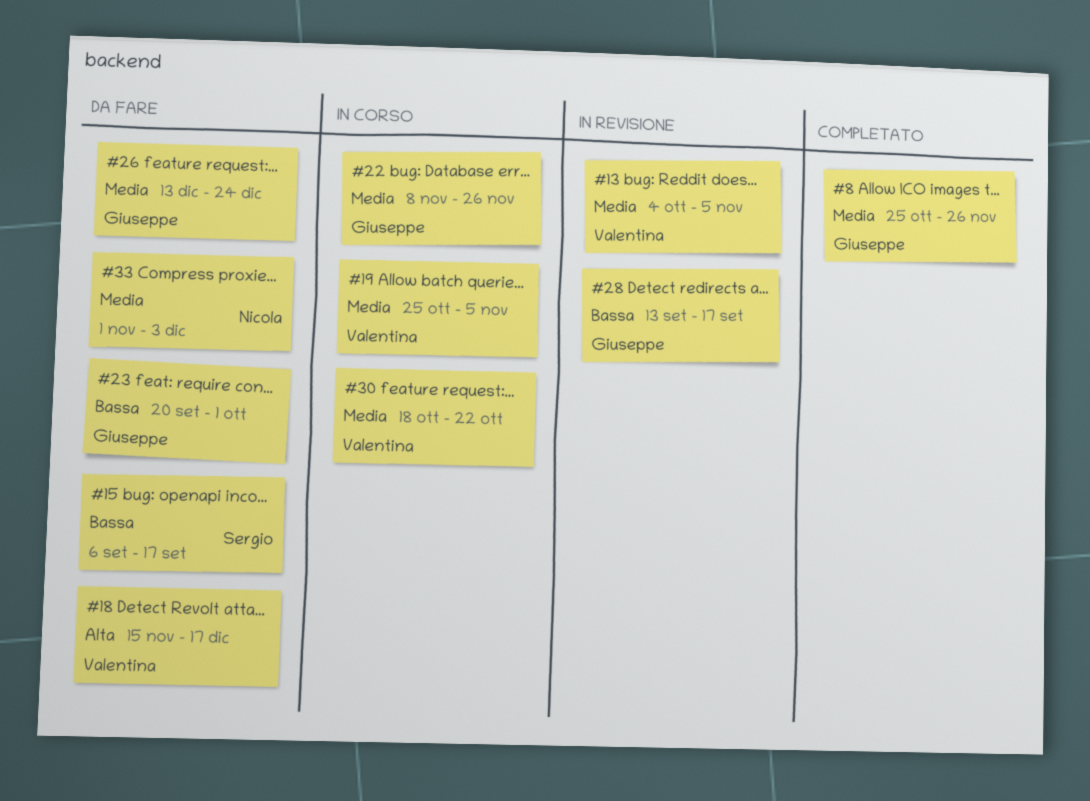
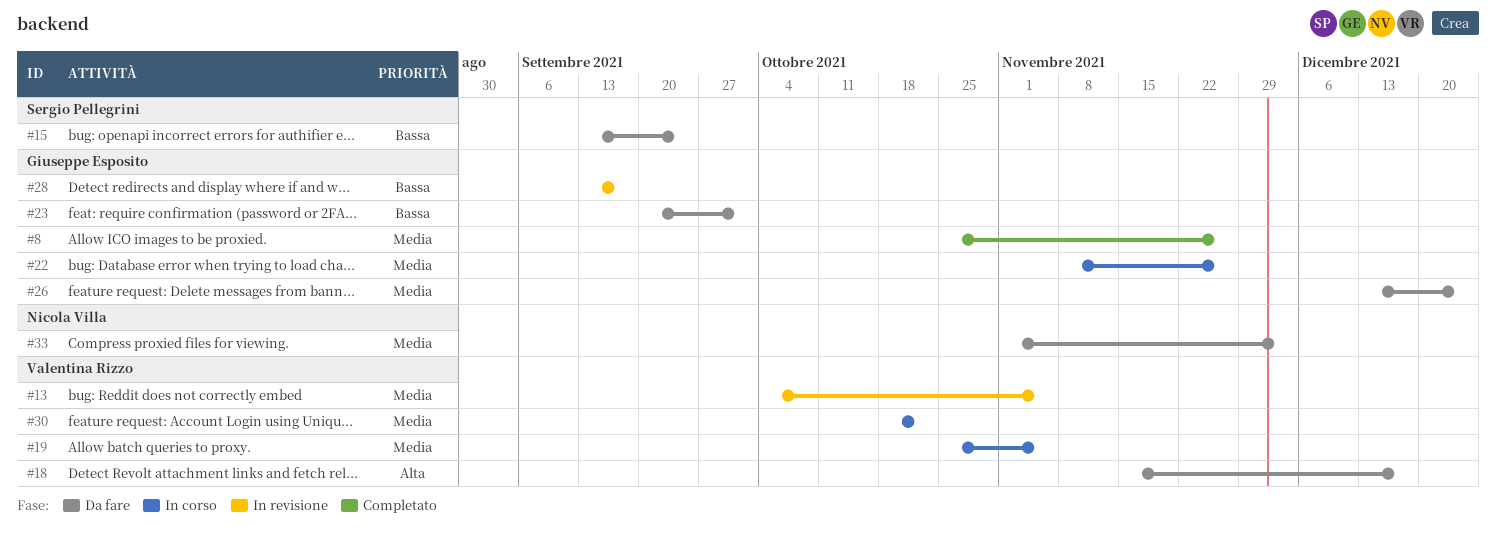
#15, start: Sep 6 -> Sep 13
#15, due: Sep 17 -> Sep 24

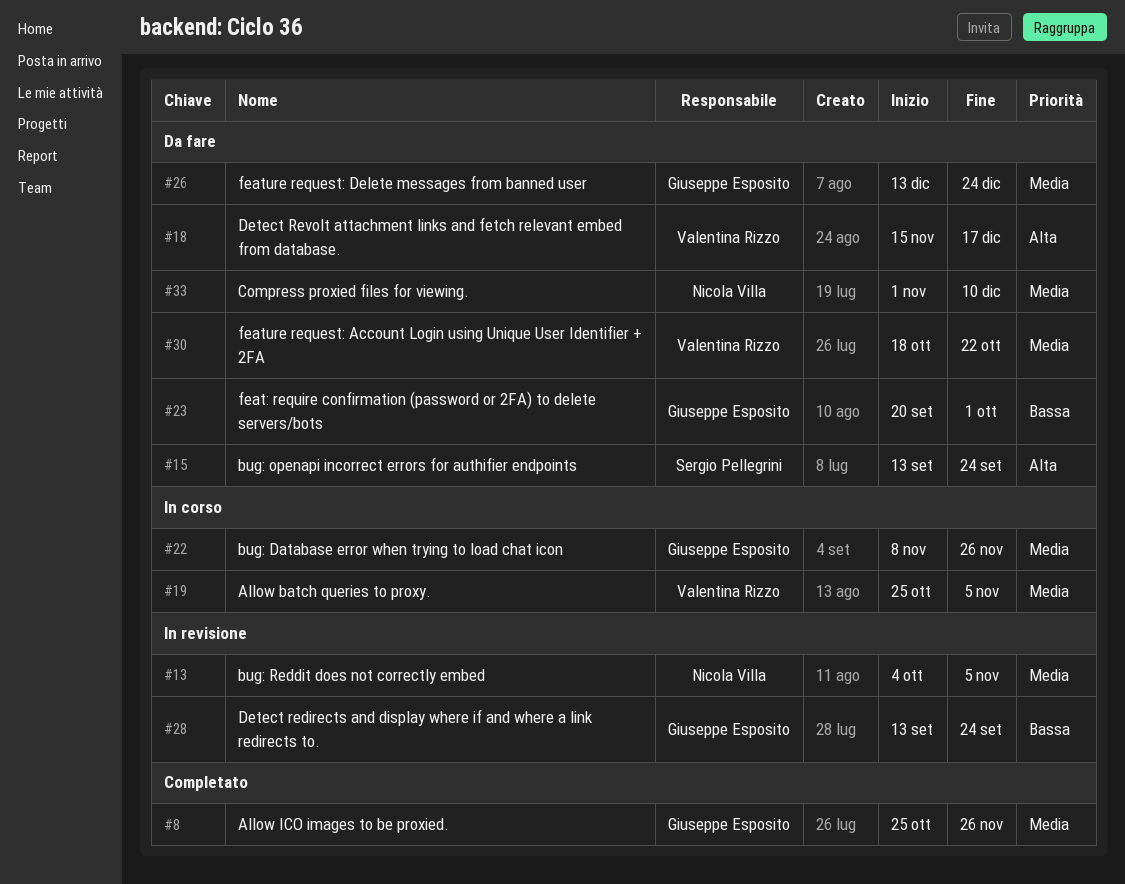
#13, owner: Valentina Rizzo -> Nicola Villa
#15, priority: Bassa -> Alta
#28, due: Sep 17 -> Sep 24
#30, status: In corso -> Da fare
#33, due: Dec 3 -> Dec 10

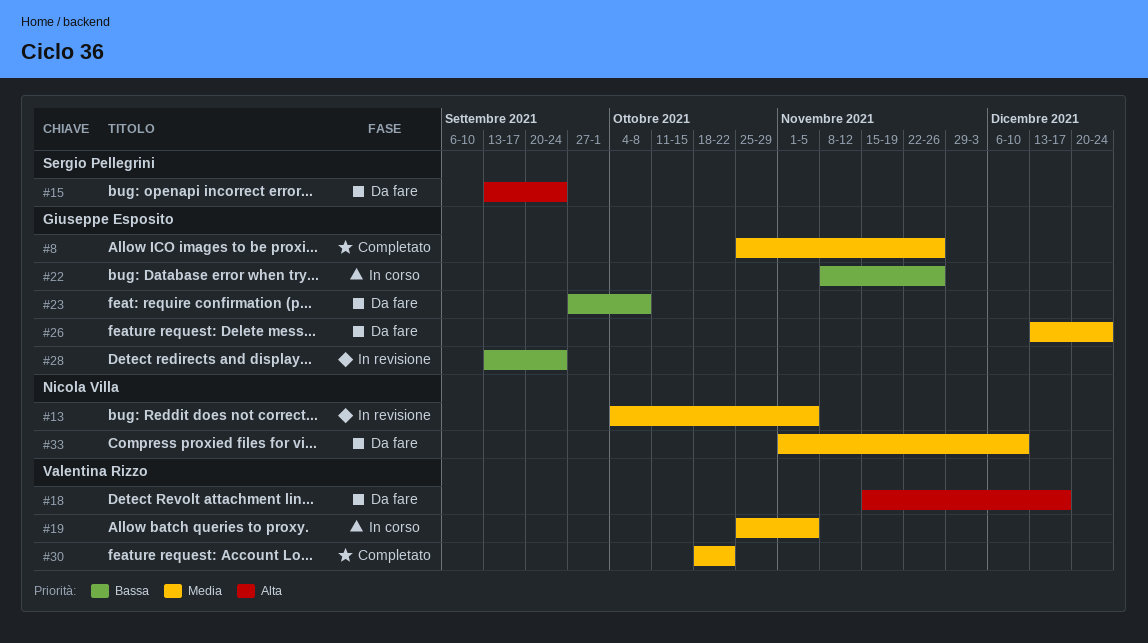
#22, priority: Media -> Bassa
#23, start: Sep 20 -> Sep 27
#23, due: Oct 1 -> Oct 8
#30, status: Da fare -> Completato

